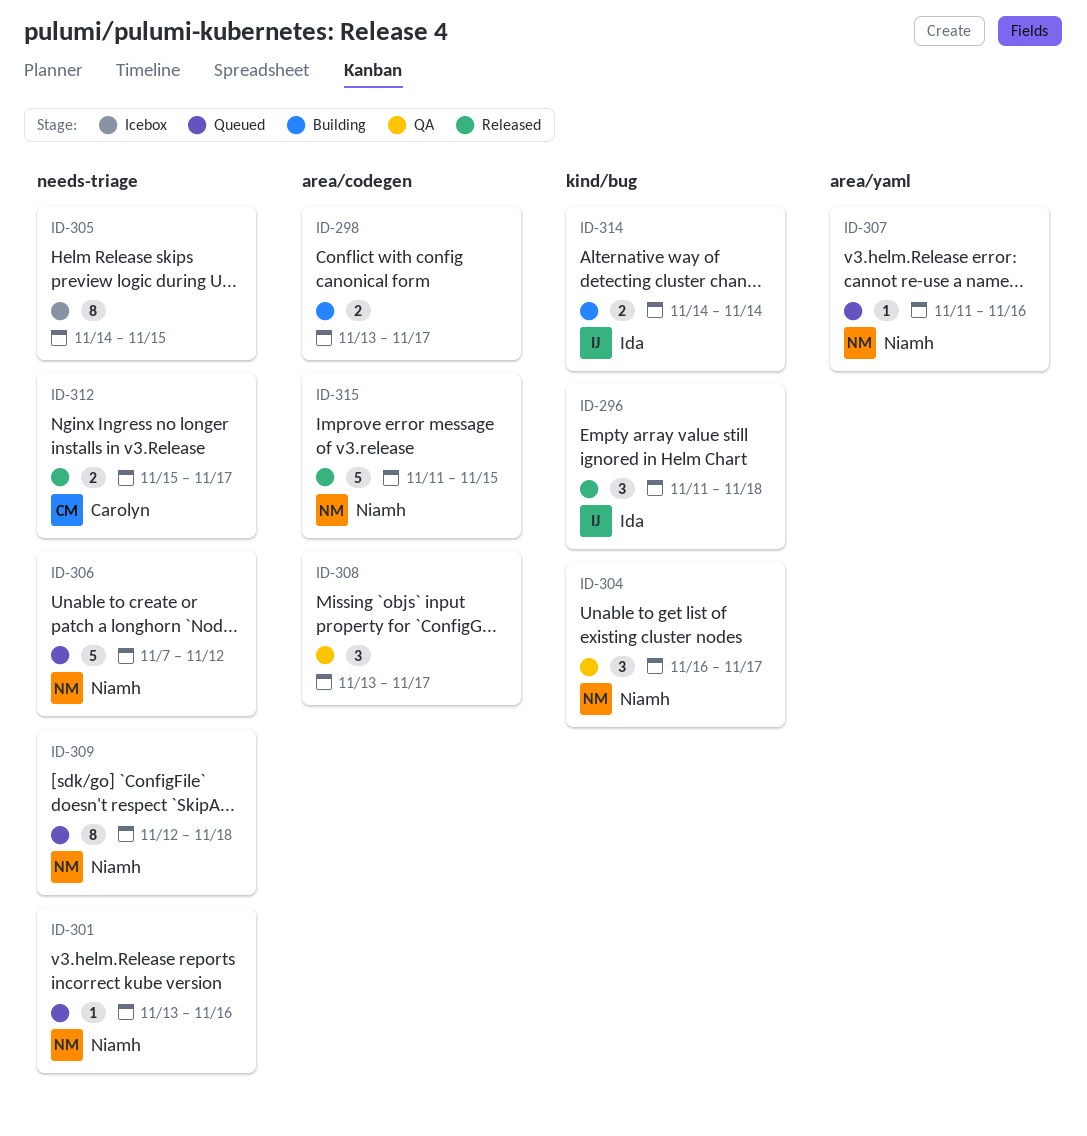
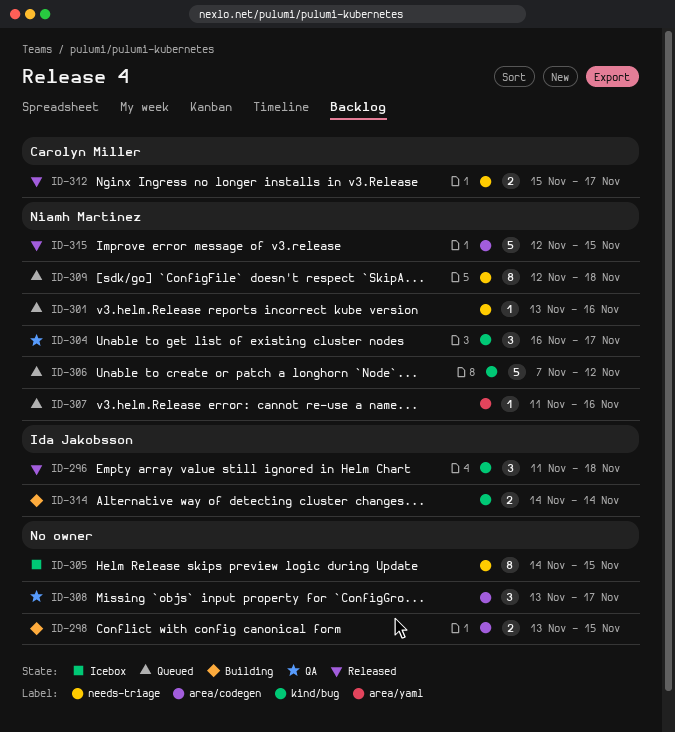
ID-298, due: Nov 17 -> Nov 15
ID-306, label: needs-triage -> kind/bug
ID-315, start: Nov 11 -> Nov 12

